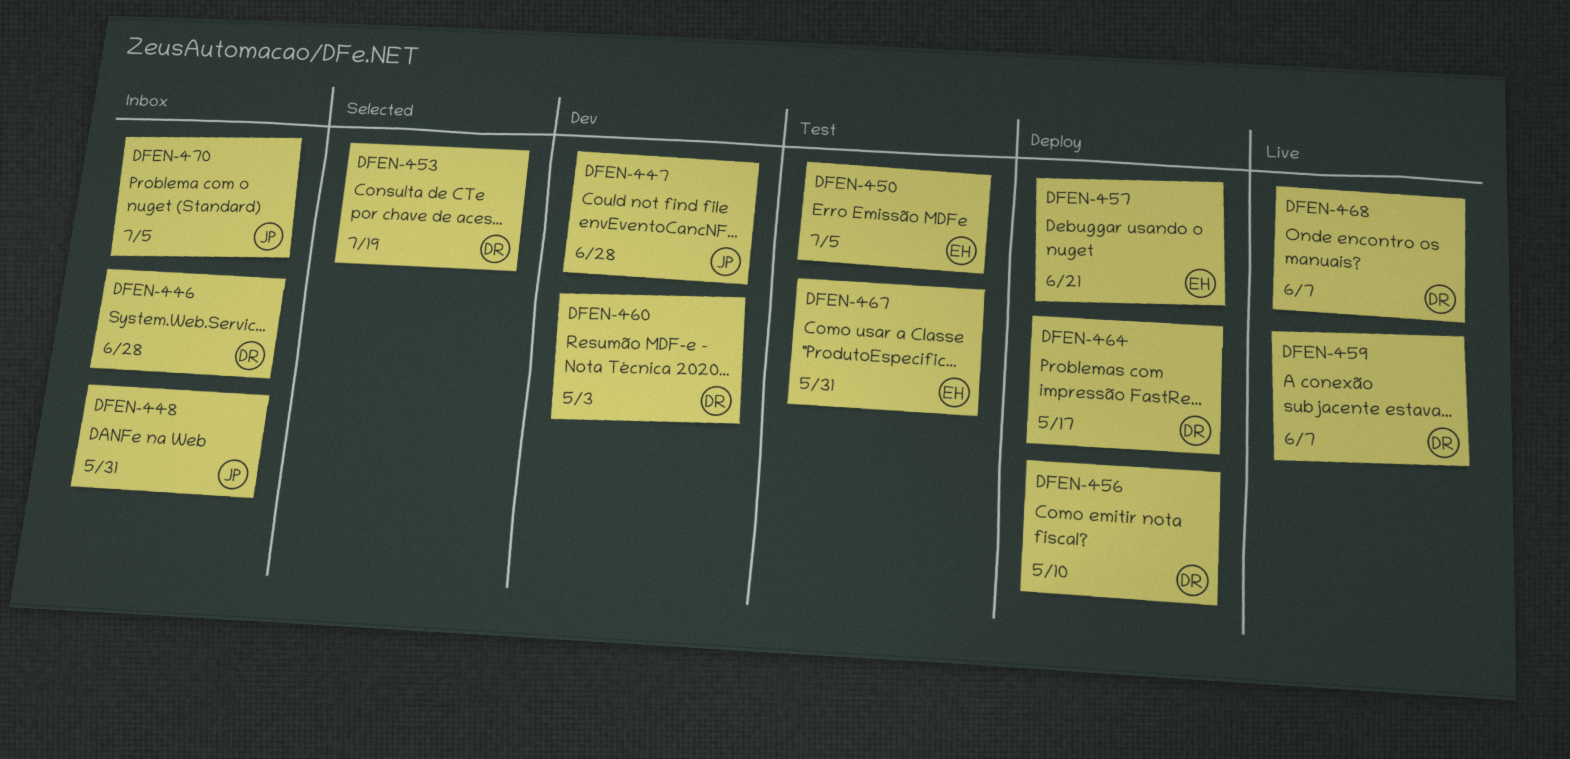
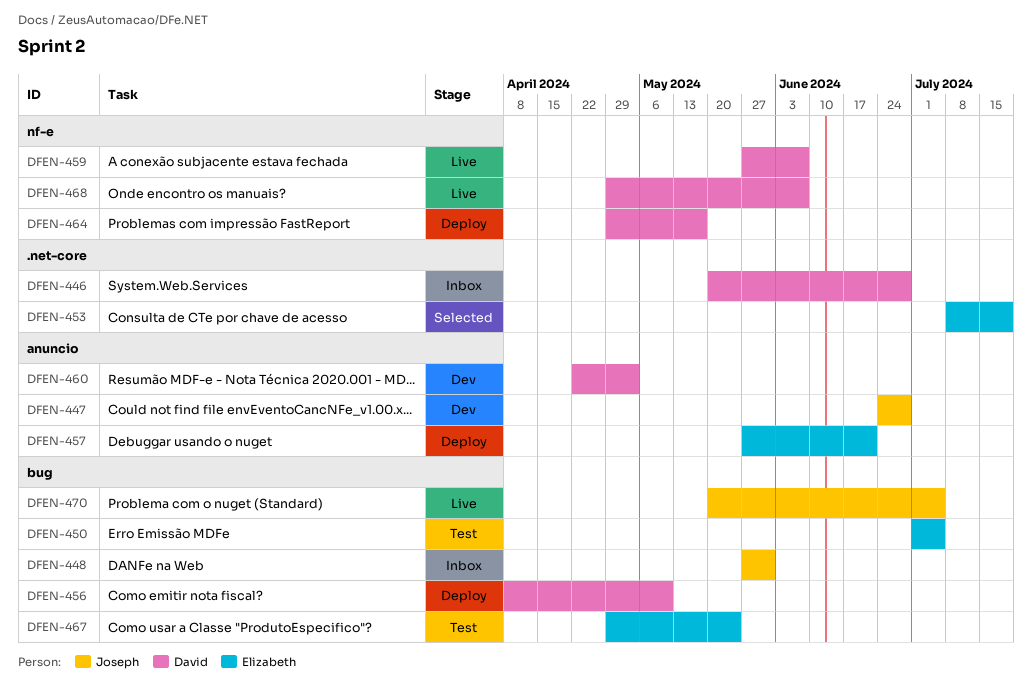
DFEN-453, owner: David -> Elizabeth
DFEN-467, due: May 31 -> May 24
DFEN-470, status: Inbox -> Live

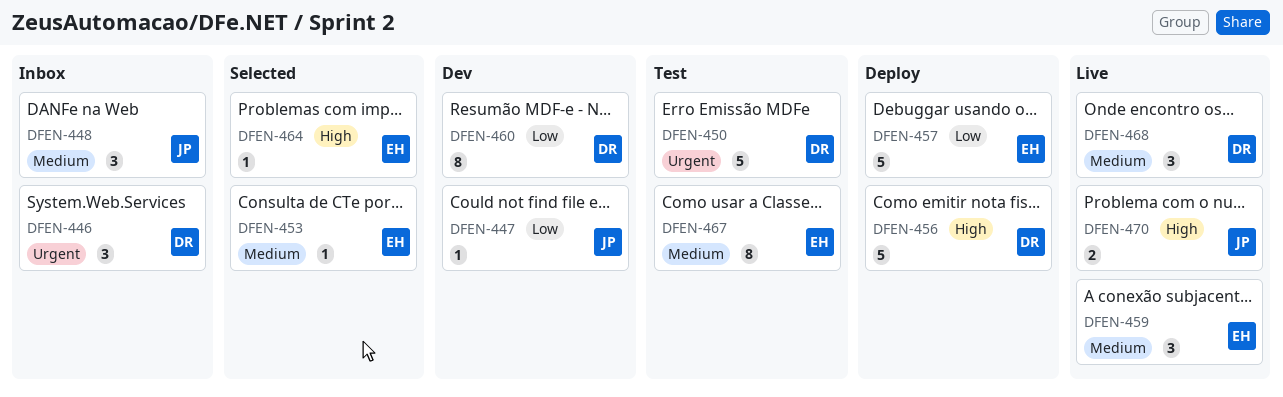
DFEN-450, owner: Elizabeth -> David
DFEN-459, owner: David -> Elizabeth
DFEN-464, status: Deploy -> Selected
DFEN-464, owner: David -> Elizabeth

